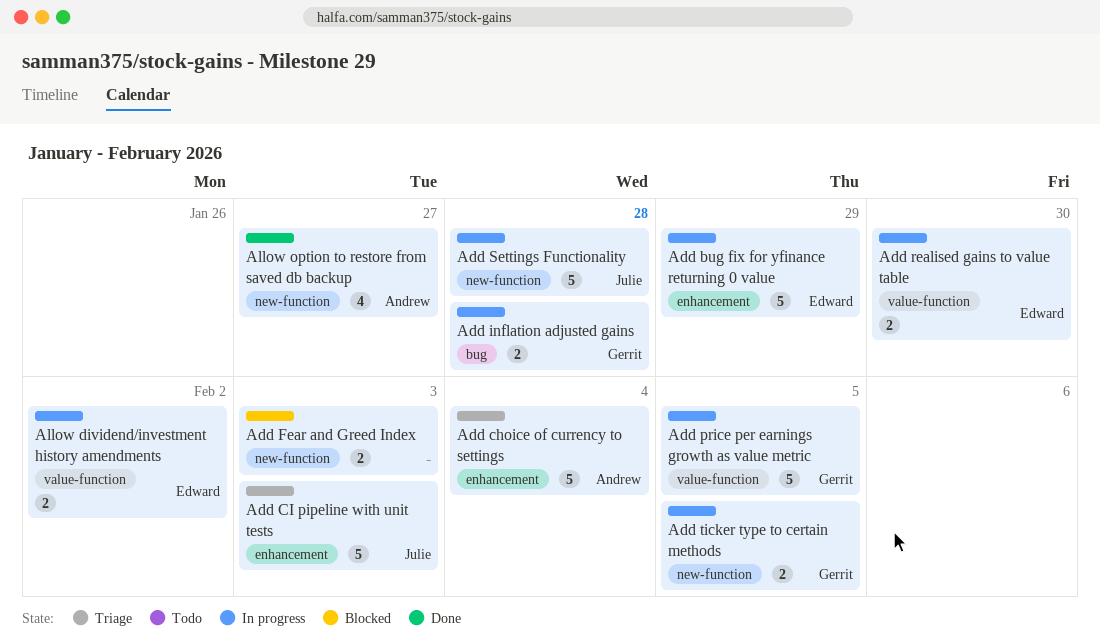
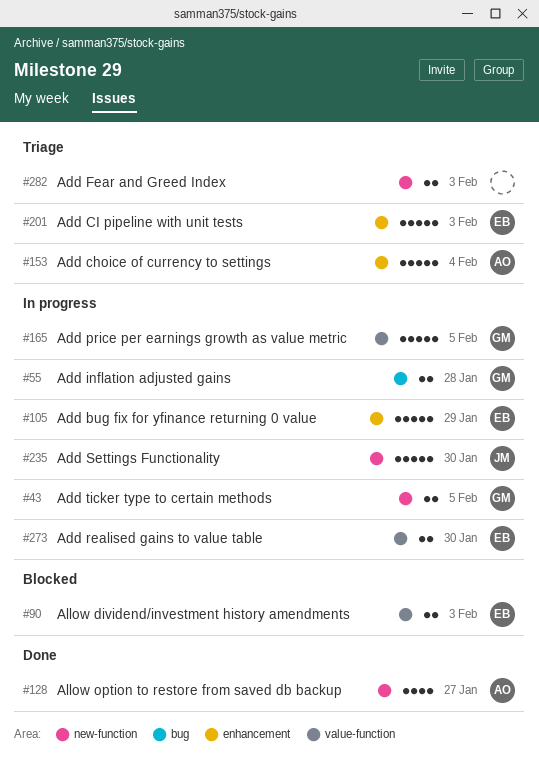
Add CI pipeline with unit tests, owner: Julie -> Edward
Add Fear and Greed Index, status: Blocked -> Triage
Add Settings Functionality, due: Jan 28 -> Jan 30
Allow dividend/investment history amendments, status: In progress -> Blocked
Allow dividend/investment history amendments, due: Feb 2 -> Feb 3

